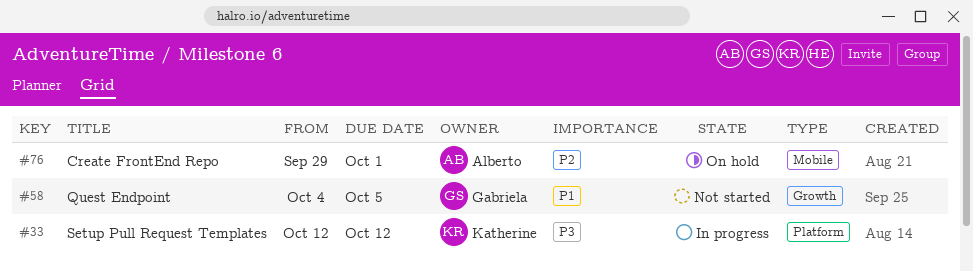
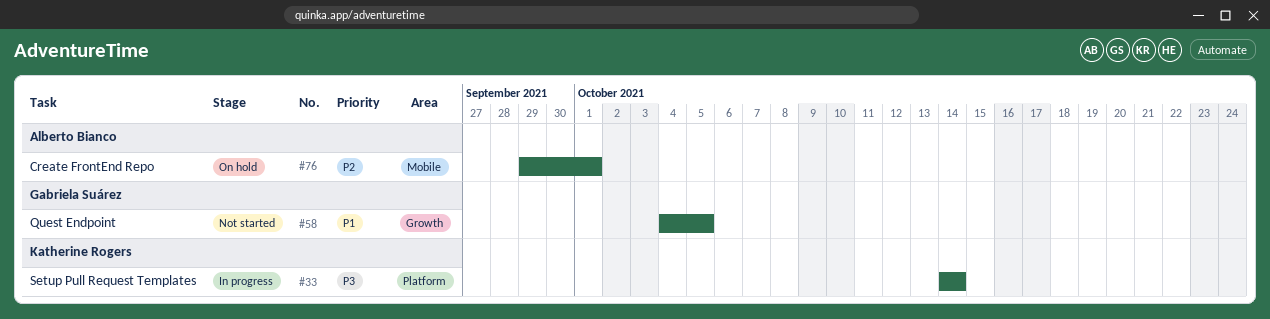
#33, start: Oct 12 -> Oct 14
#33, due: Oct 12 -> Oct 14

